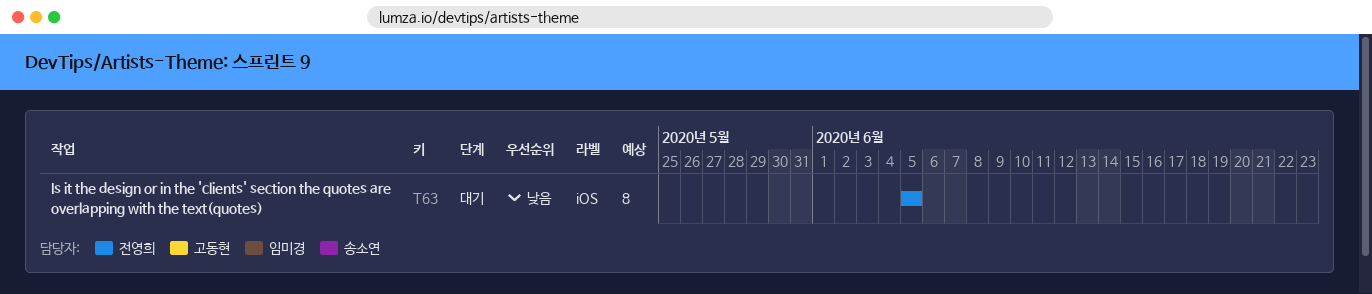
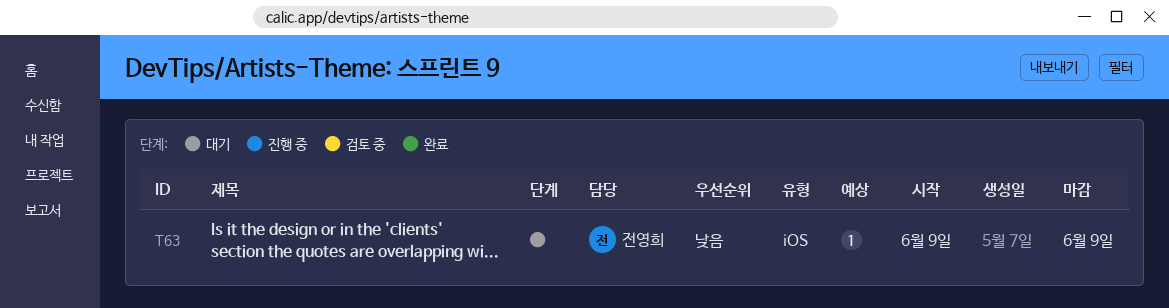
T63, estimate: 8 -> 1
T63, start: Jun 5 -> Jun 9
T63, due: Jun 5 -> Jun 9

